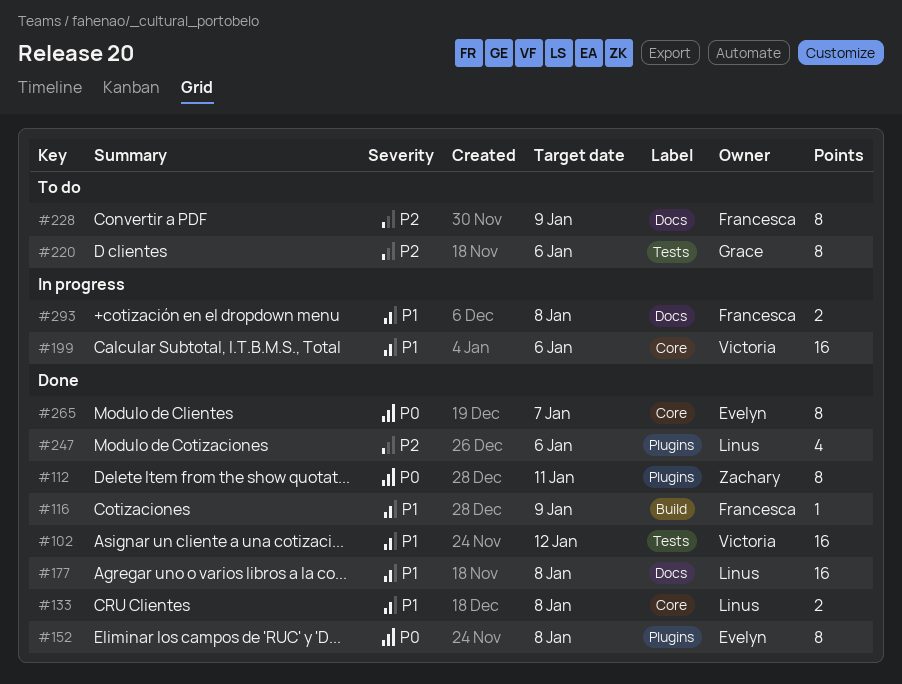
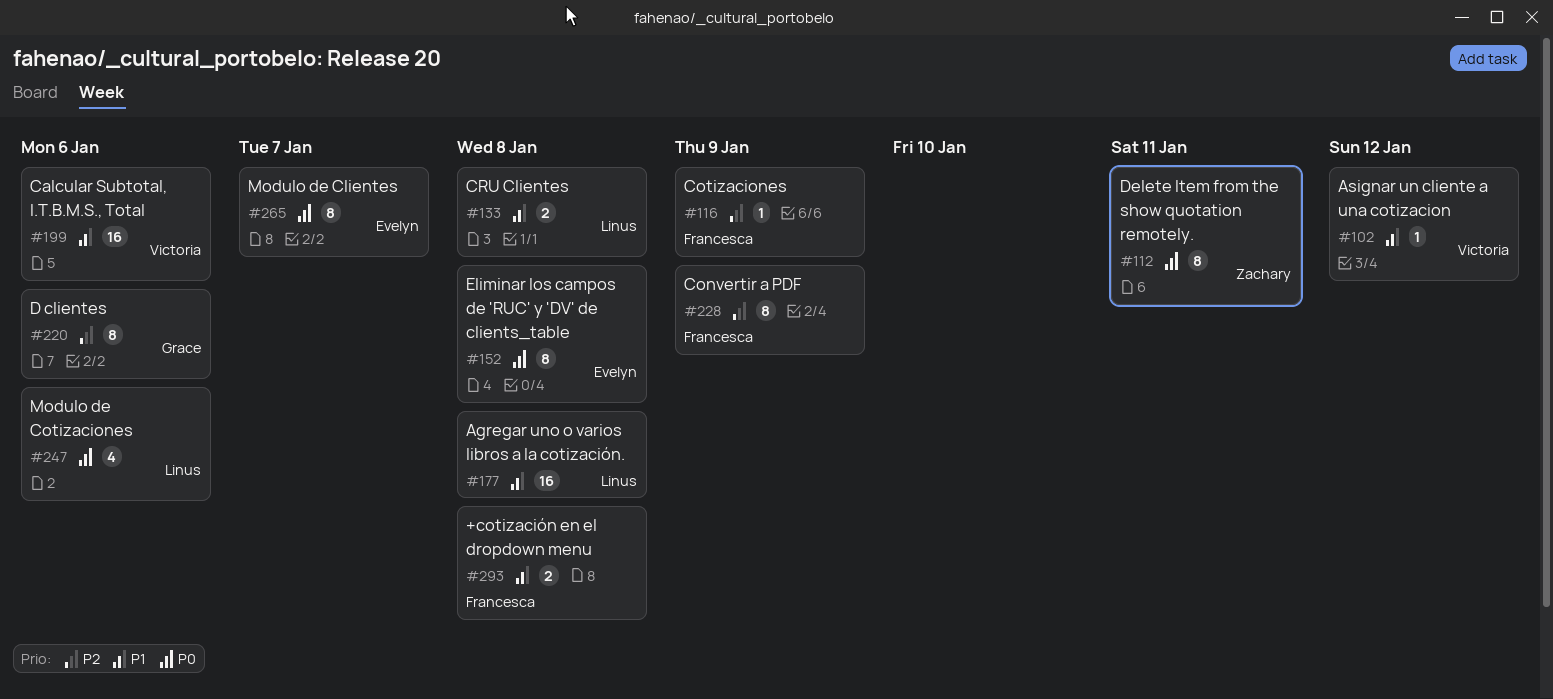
#102, estimate: 16 -> 1
#116, priority: P1 -> P2
#247, priority: P2 -> P0

